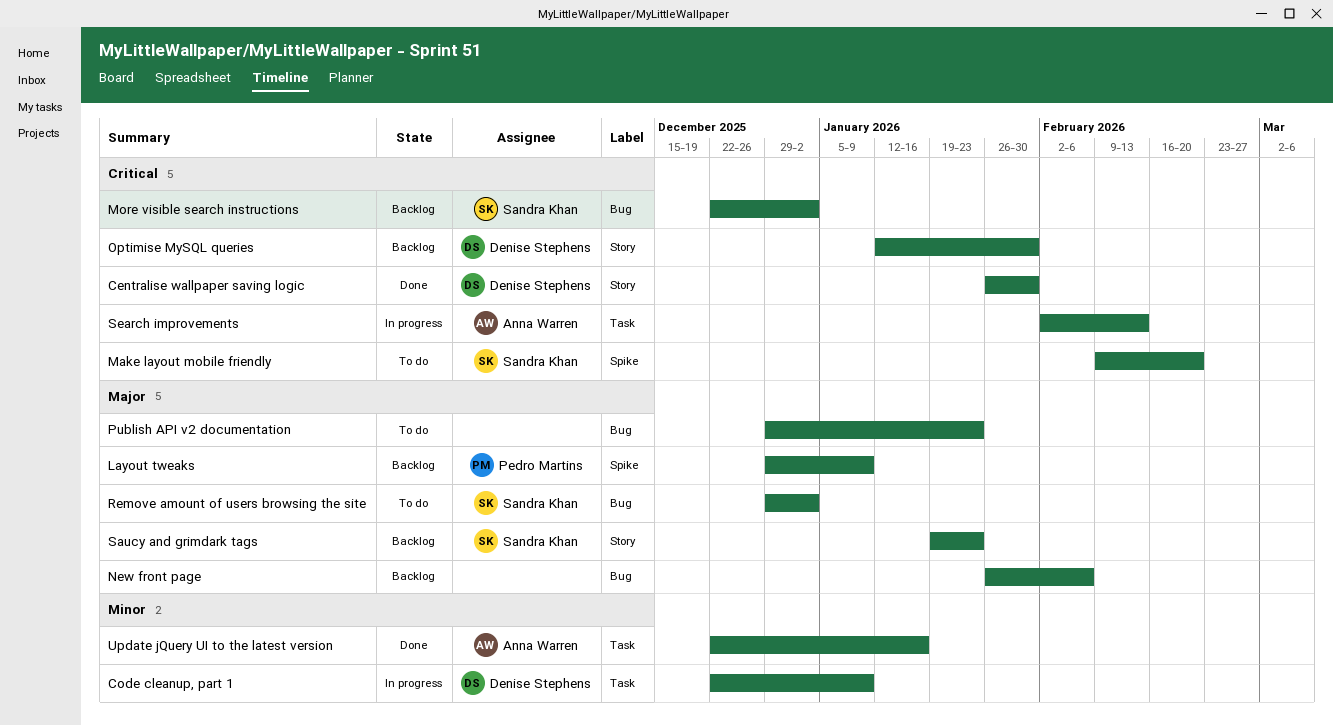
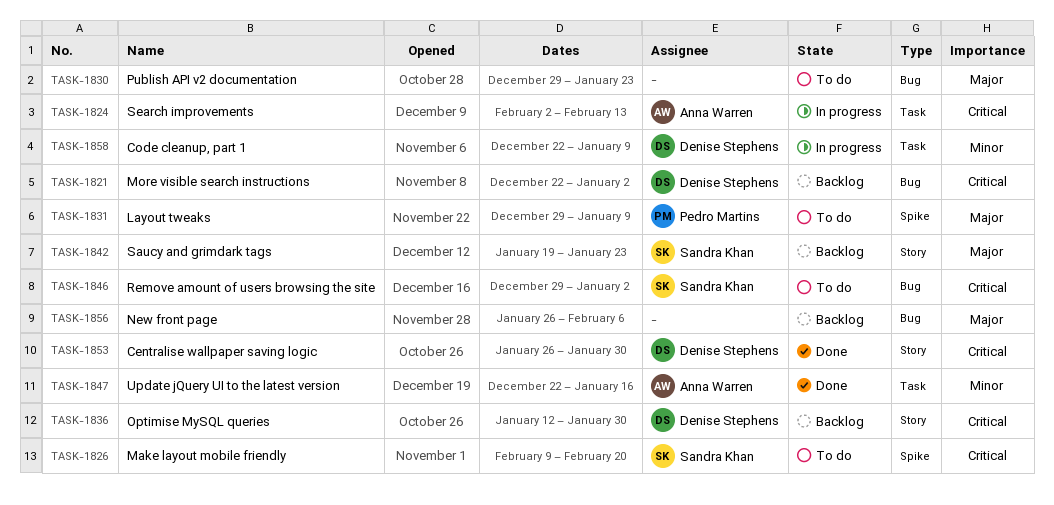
Layout tweaks, status: Backlog -> To do
More visible search instructions, owner: Sandra Khan -> Denise Stephens
Remove amount of users browsing the site, priority: Major -> Critical

